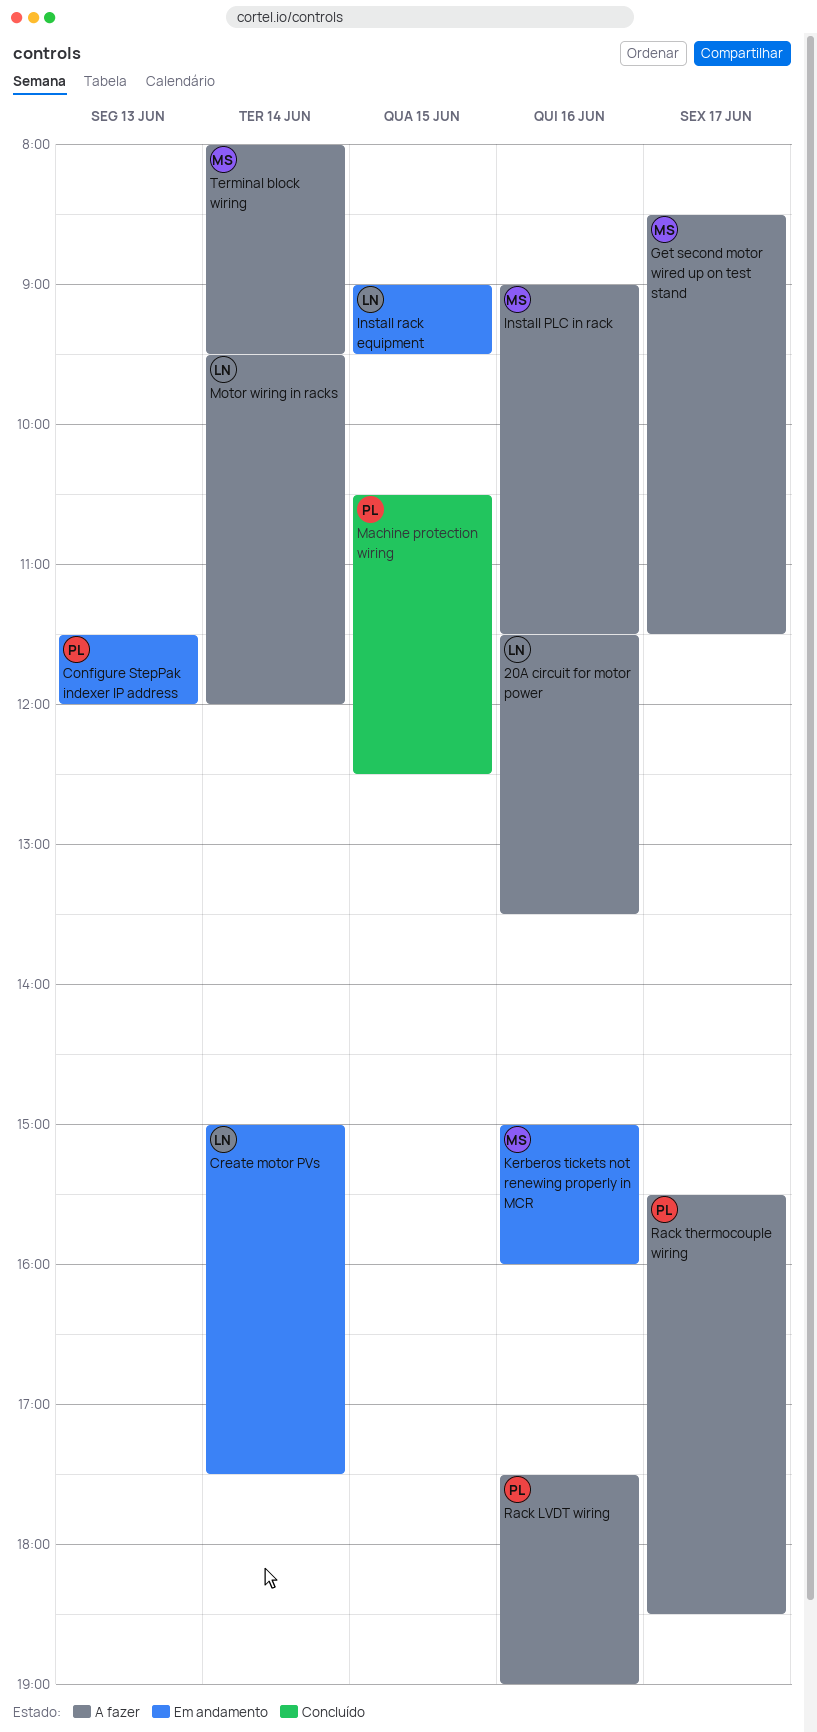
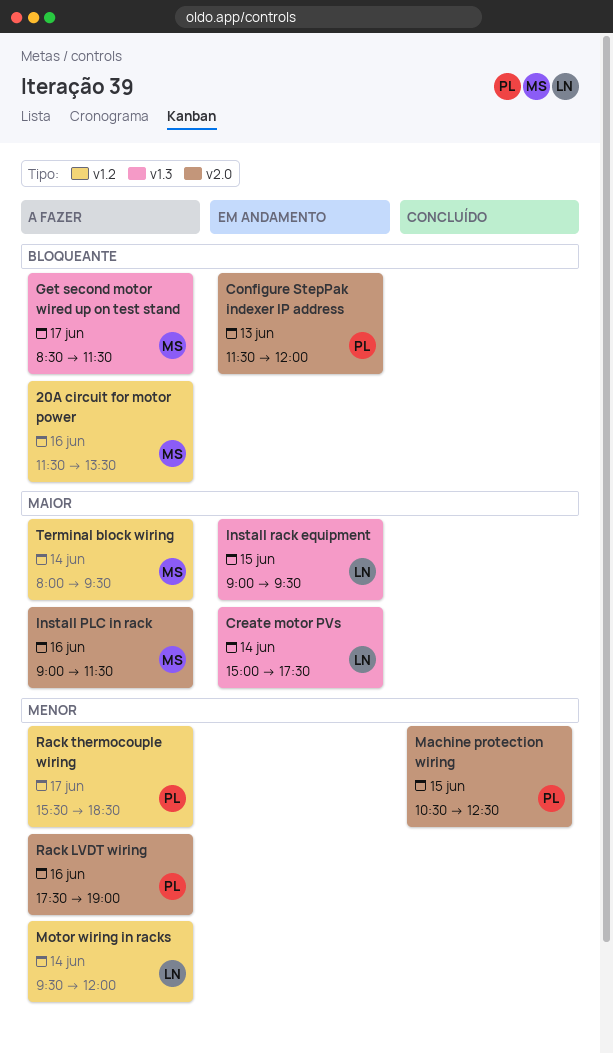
20A circuit for motor power, owner: LN -> MS
Kerberos tickets not renewing properly in MCR: present -> none

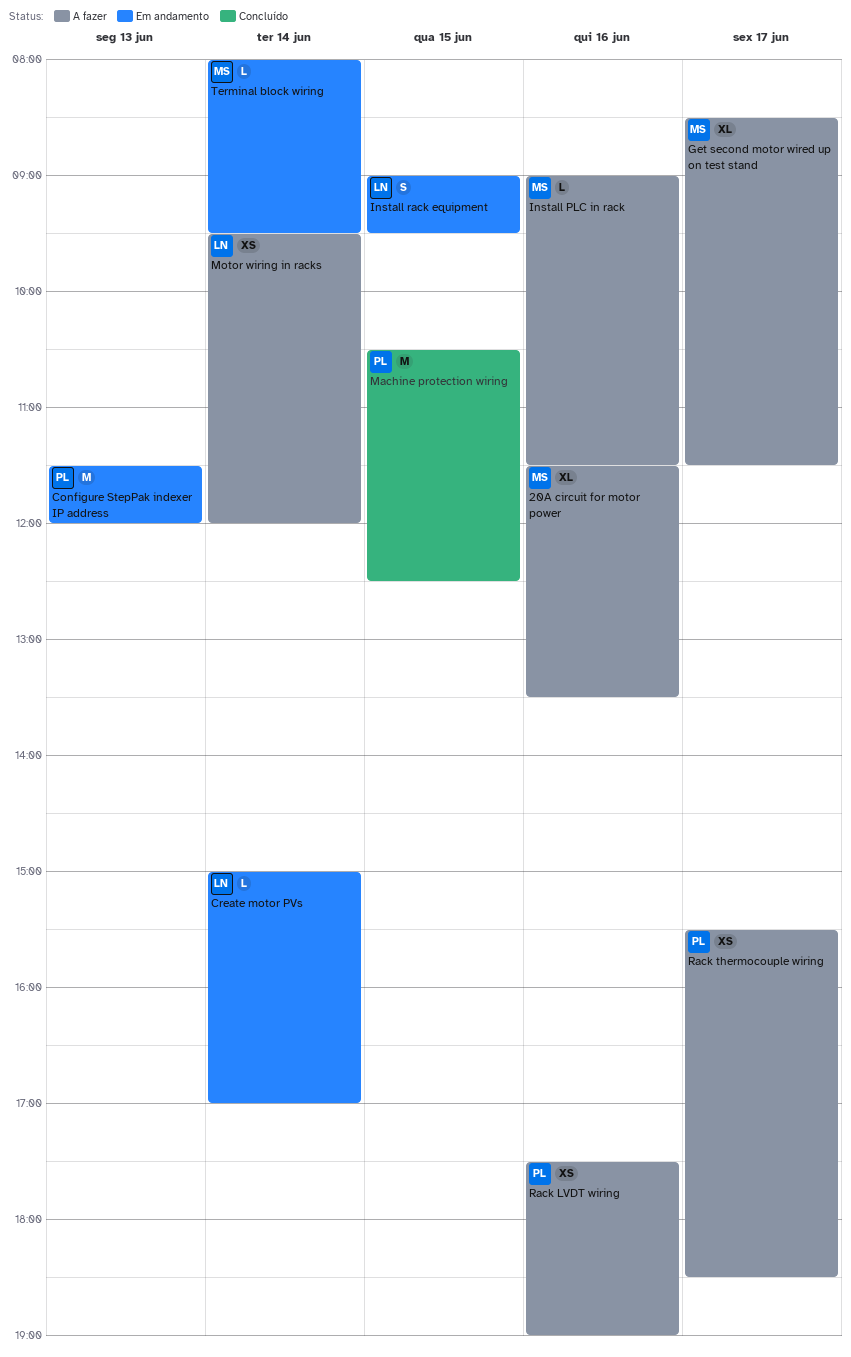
Create motor PVs, ends: 17:30 -> 17:00
Terminal block wiring, status: A fazer -> Em andamento

